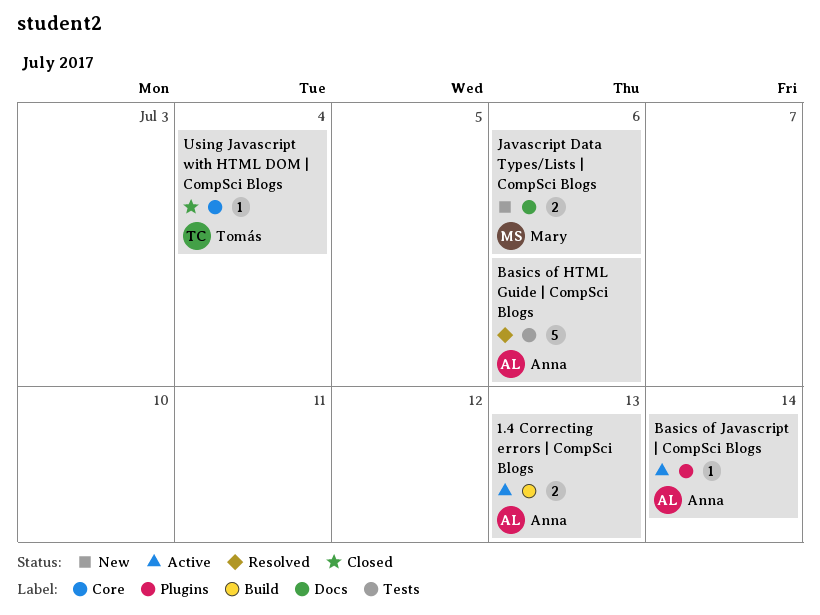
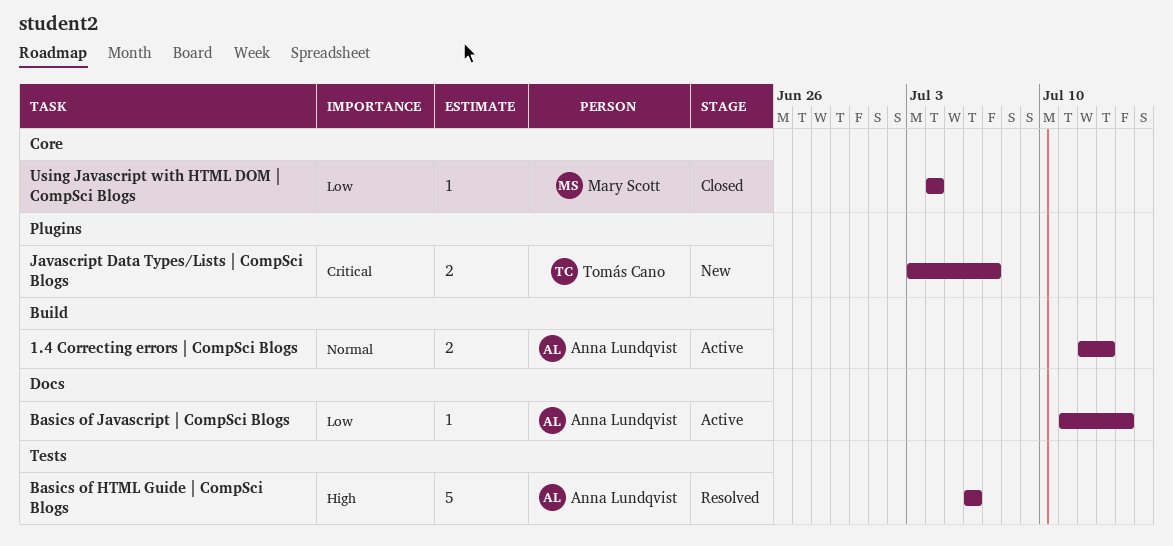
Basics of Javascript | CompSci Blogs, label: Plugins -> Docs
Javascript Data Types/Lists | CompSci Blogs, owner: Mary Scott -> Tomás Cano
Javascript Data Types/Lists | CompSci Blogs, label: Docs -> Plugins
Javascript Data Types/Lists | CompSci Blogs, due: Jul 6 -> Jul 7
Using Javascript with HTML DOM | CompSci Blogs, owner: Tomás Cano -> Mary Scott

